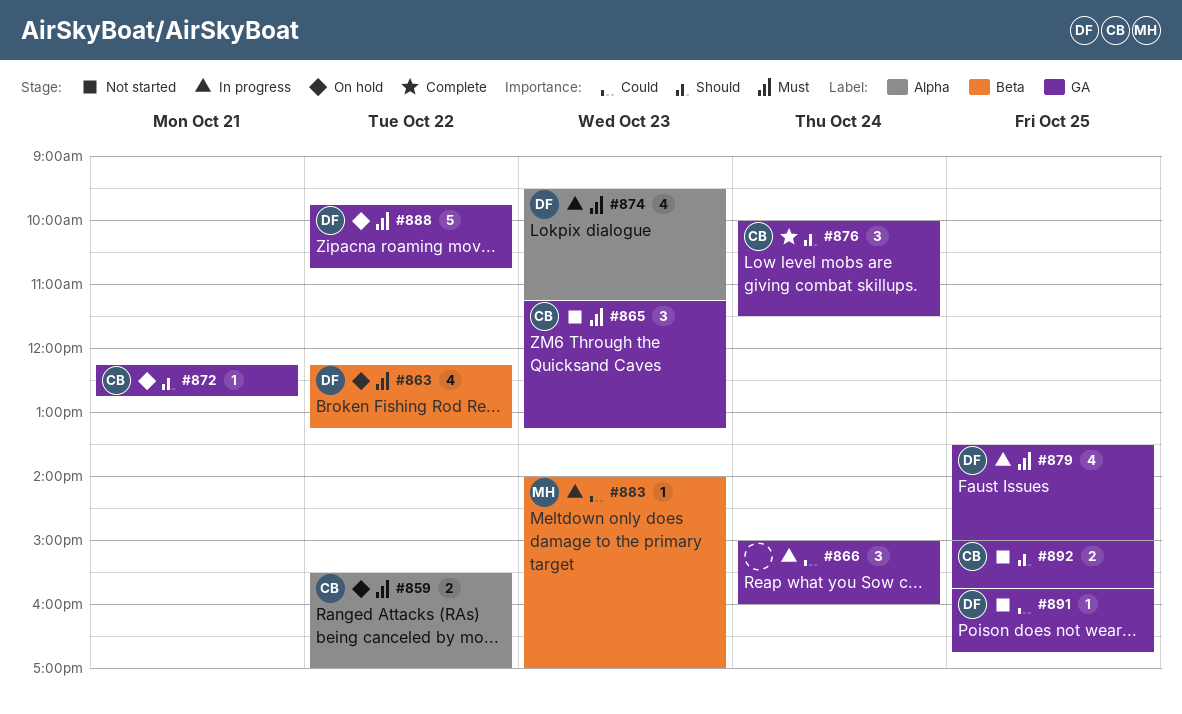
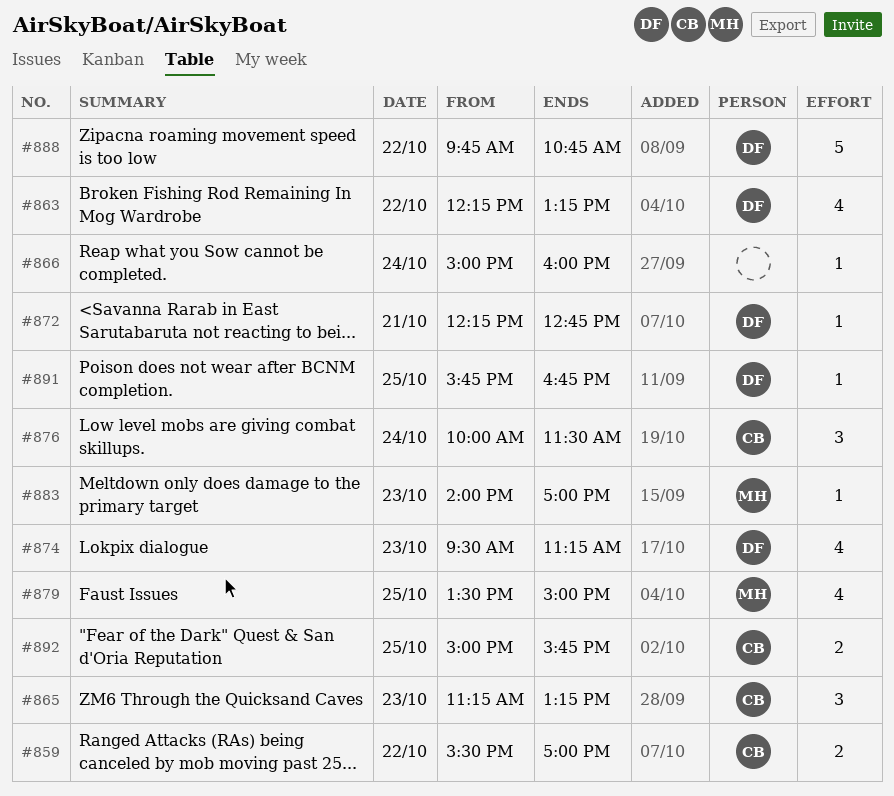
#866, estimate: 3 -> 1
#872, owner: CB -> DF
#879, owner: DF -> MH

